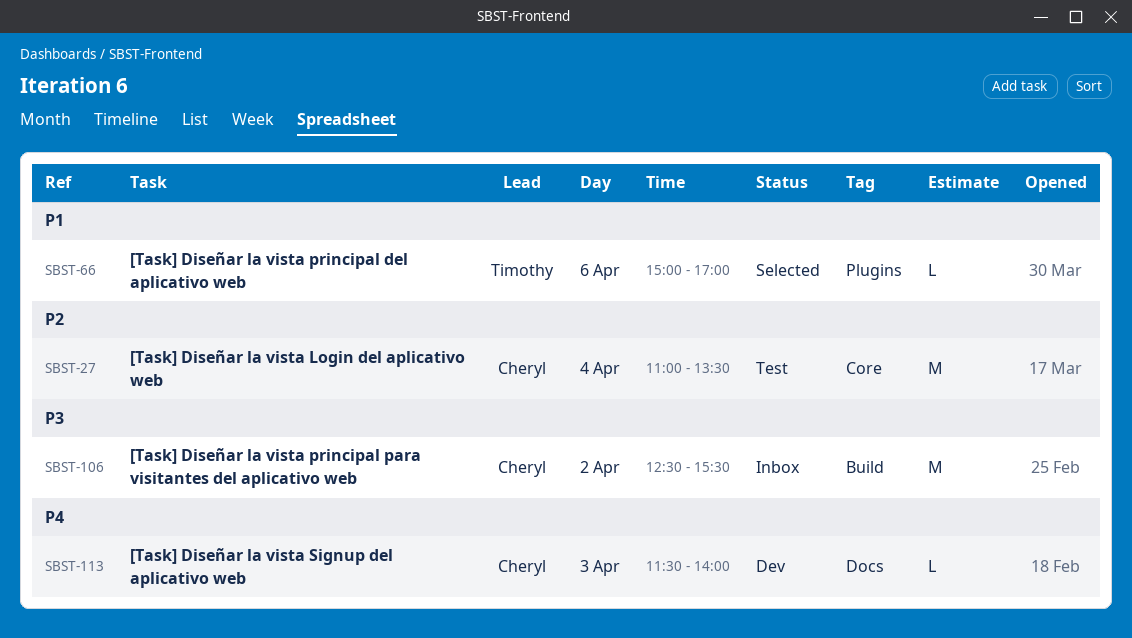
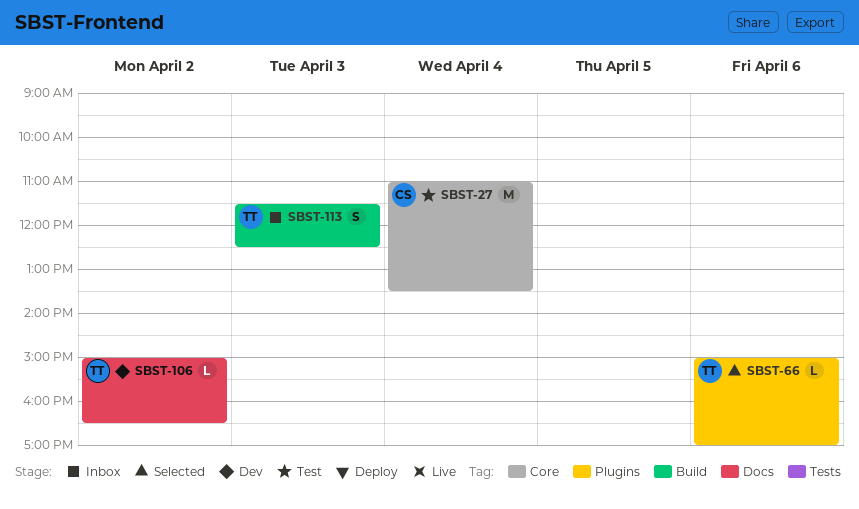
SBST-106, status: Inbox -> Dev
SBST-106, owner: Cheryl -> Timothy
SBST-106, label: Build -> Docs
SBST-106, estimate: M -> L
SBST-106, begins: 12:30 -> 15:00
SBST-106, ends: 15:30 -> 16:30
SBST-113, status: Dev -> Inbox
SBST-113, owner: Cheryl -> Timothy
SBST-113, label: Docs -> Build
SBST-113, estimate: L -> S
SBST-113, ends: 14:00 -> 12:30

